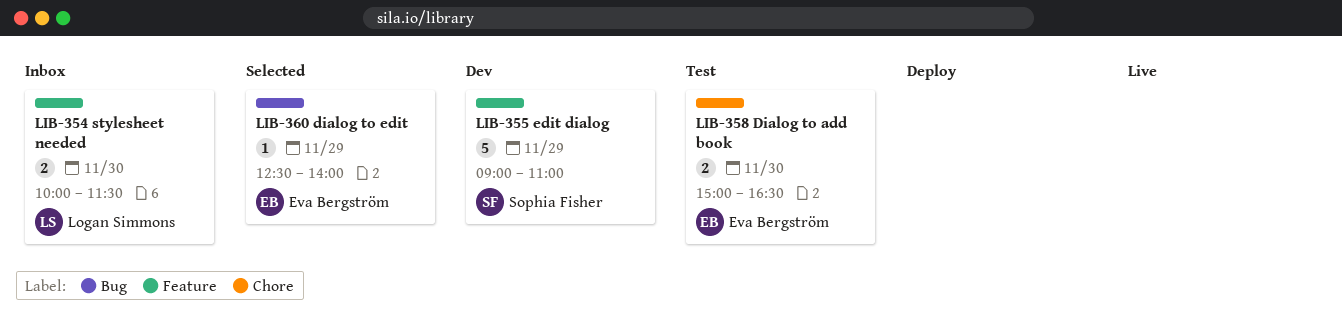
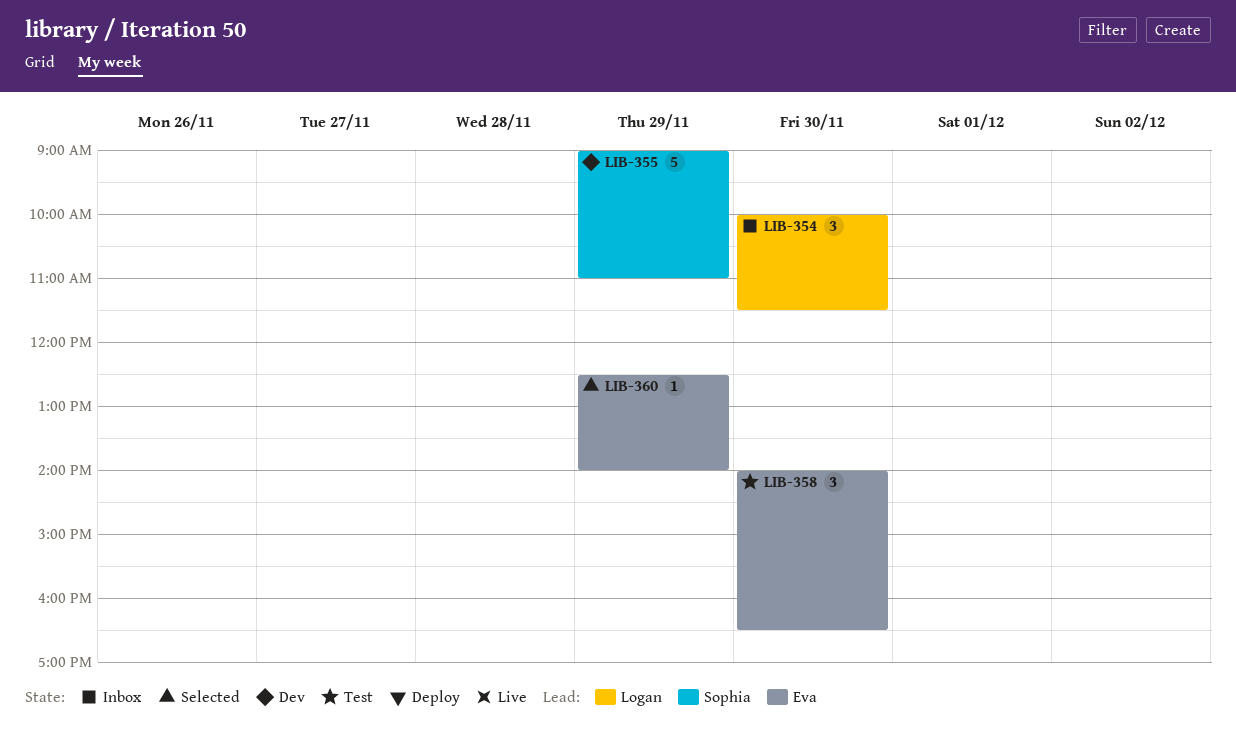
LIB-354, estimate: 2 -> 3
LIB-358, estimate: 2 -> 3
LIB-358, begins: 15:00 -> 14:00

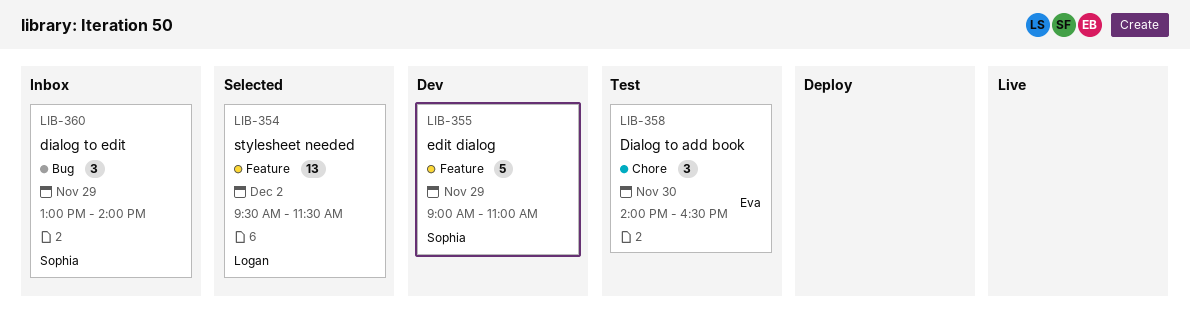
LIB-354, status: Inbox -> Selected
LIB-354, estimate: 3 -> 13
LIB-354, day: Nov 30 -> Dec 2
LIB-354, begins: 10:00 -> 09:30
LIB-360, status: Selected -> Inbox
LIB-360, owner: Eva -> Sophia
LIB-360, estimate: 1 -> 3
LIB-360, begins: 12:30 -> 13:00

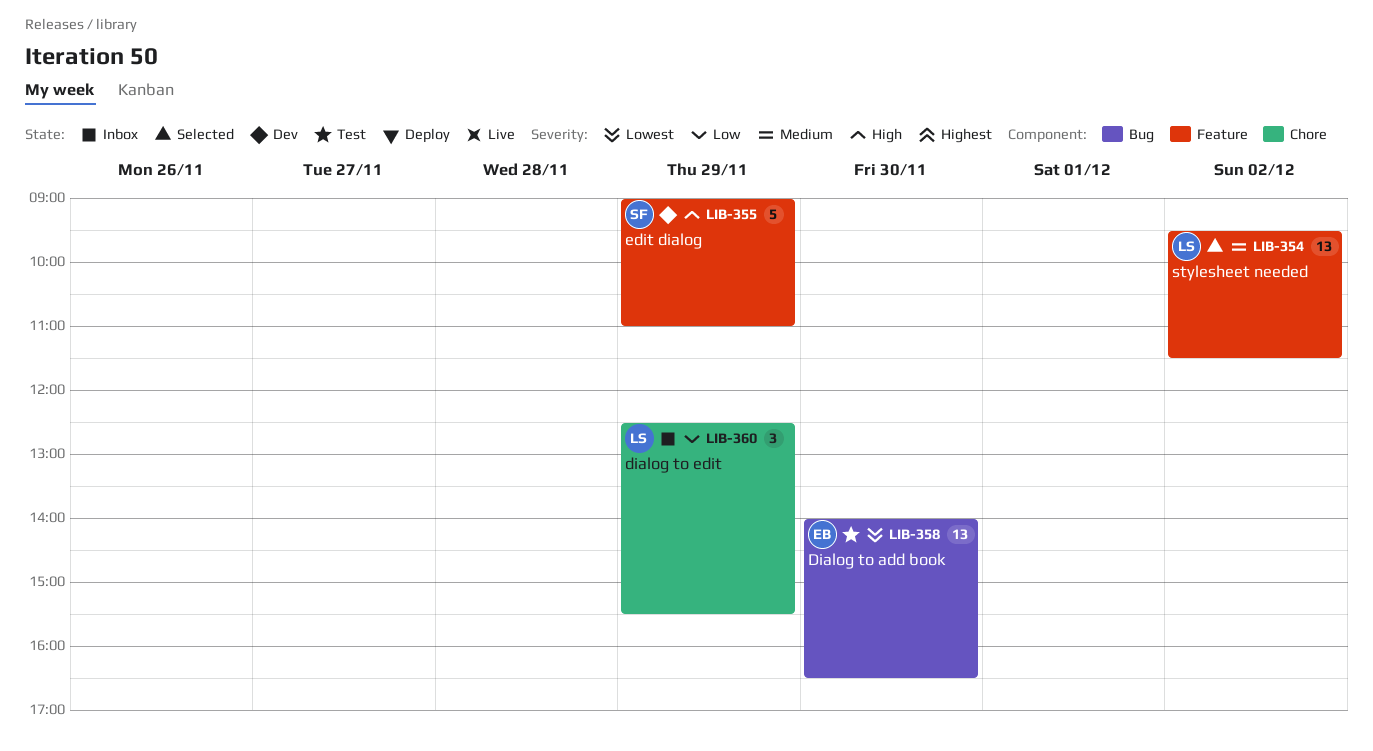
LIB-358, label: Chore -> Bug
LIB-358, estimate: 3 -> 13
LIB-360, owner: Sophia -> Logan
LIB-360, label: Bug -> Chore
LIB-360, begins: 13:00 -> 12:30
LIB-360, ends: 14:00 -> 15:30

